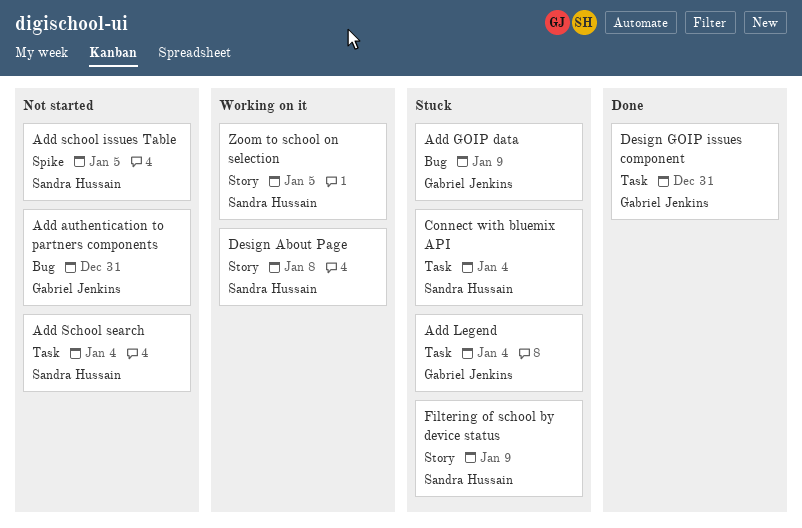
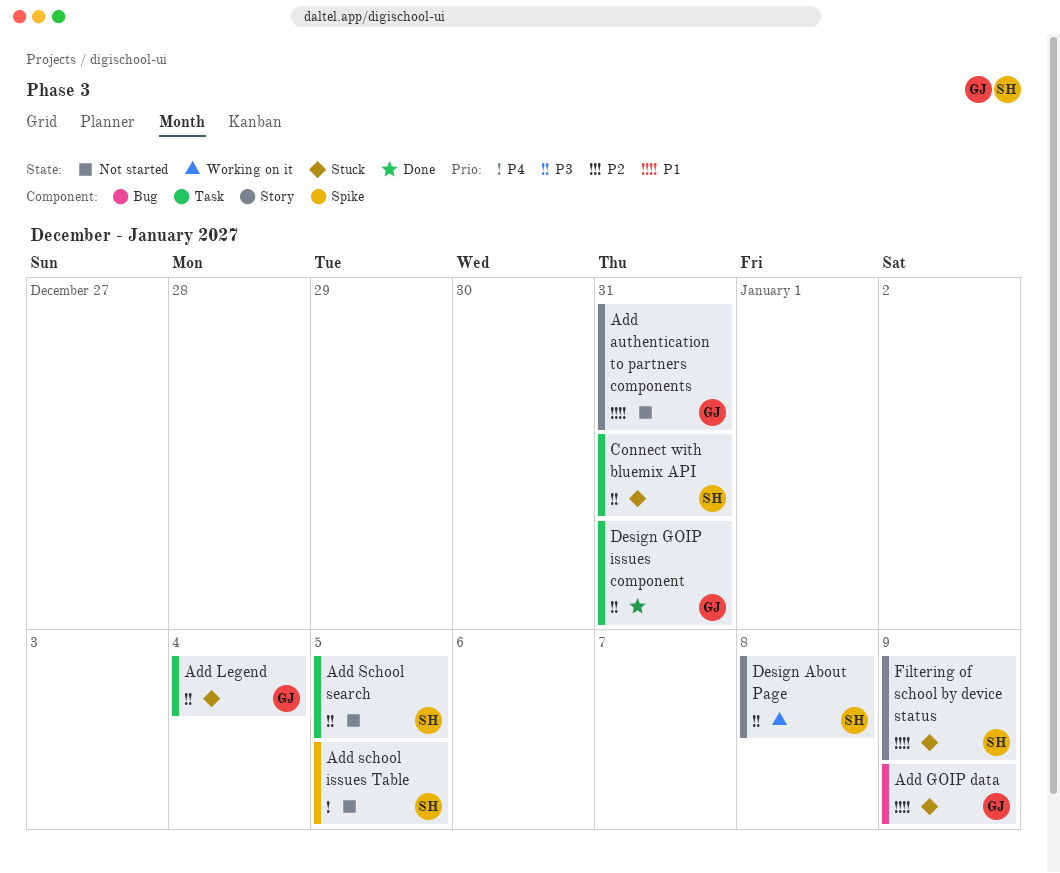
Add authentication to partners components, label: Bug -> Story
Add School search, due: Jan 4 -> Jan 5
Connect with bluemix API, due: Jan 4 -> Dec 31
Zoom to school on selection: present -> none

